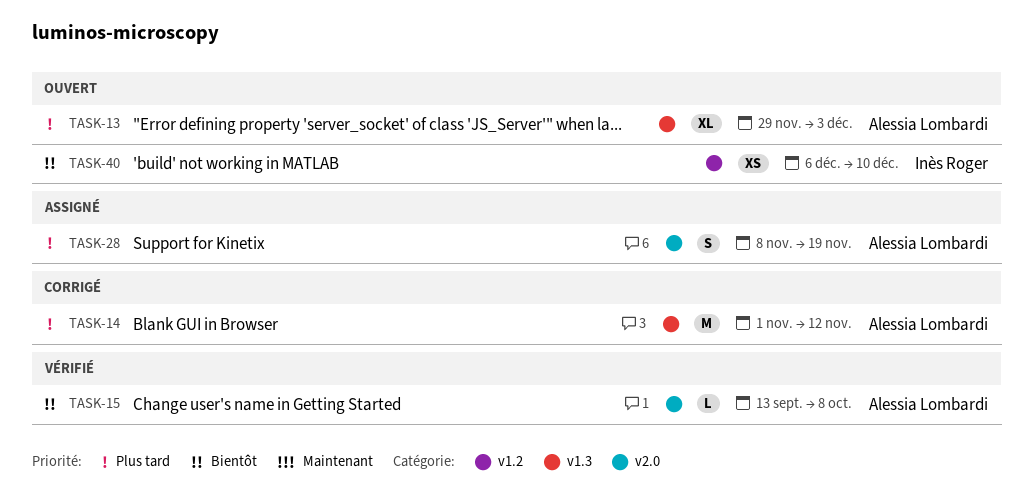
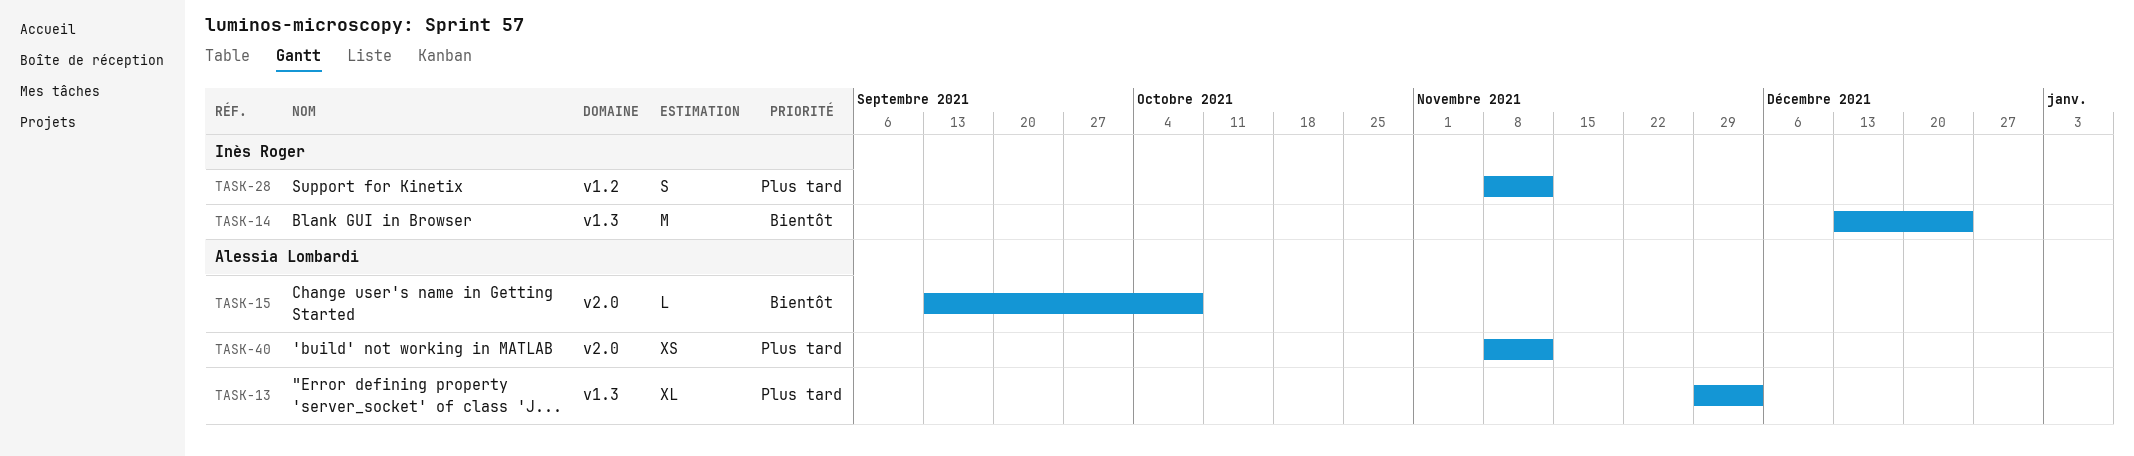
TASK-14, owner: Alessia Lombardi -> Inès Roger
TASK-14, priority: Plus tard -> Bientôt
TASK-14, start: Nov 1 -> Dec 13
TASK-14, due: Nov 12 -> Dec 24
TASK-28, owner: Alessia Lombardi -> Inès Roger
TASK-28, label: v2.0 -> v1.2
TASK-28, due: Nov 19 -> Nov 12
TASK-40, owner: Inès Roger -> Alessia Lombardi
TASK-40, priority: Bientôt -> Plus tard
TASK-40, label: v1.2 -> v2.0
TASK-40, start: Dec 6 -> Nov 8
TASK-40, due: Dec 10 -> Nov 12

